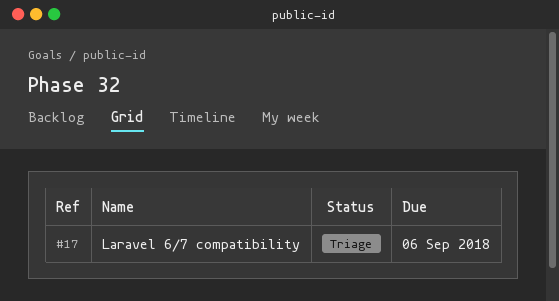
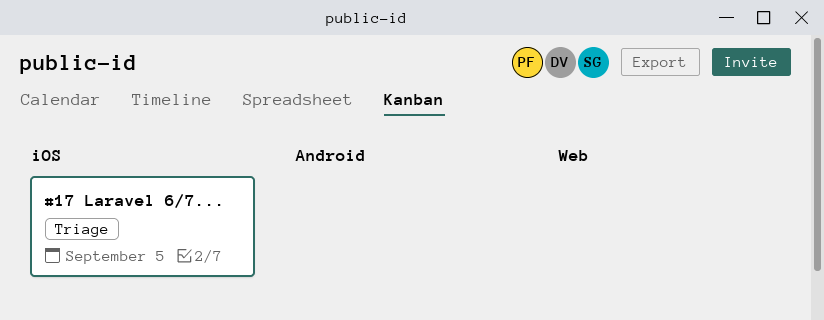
#17, due: Sep 6 -> Sep 5

